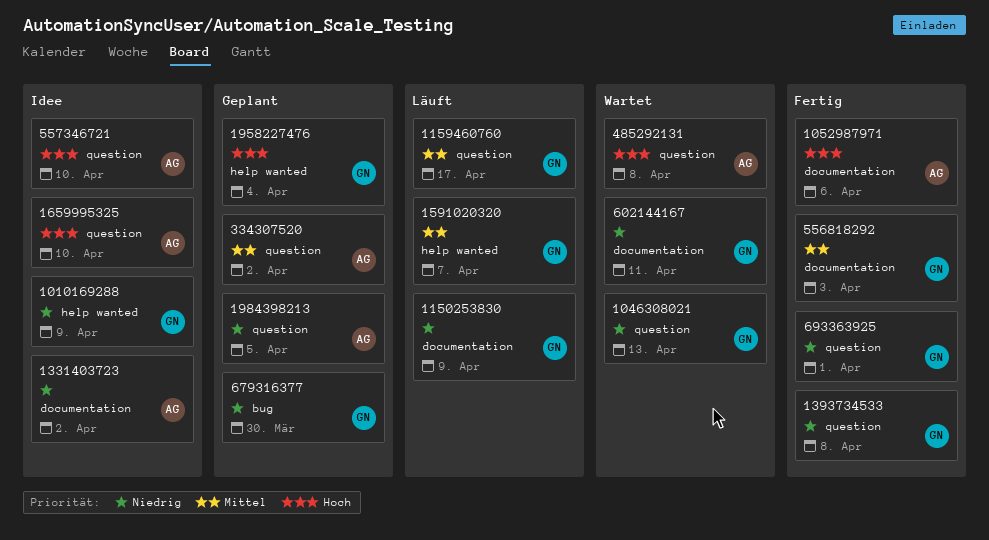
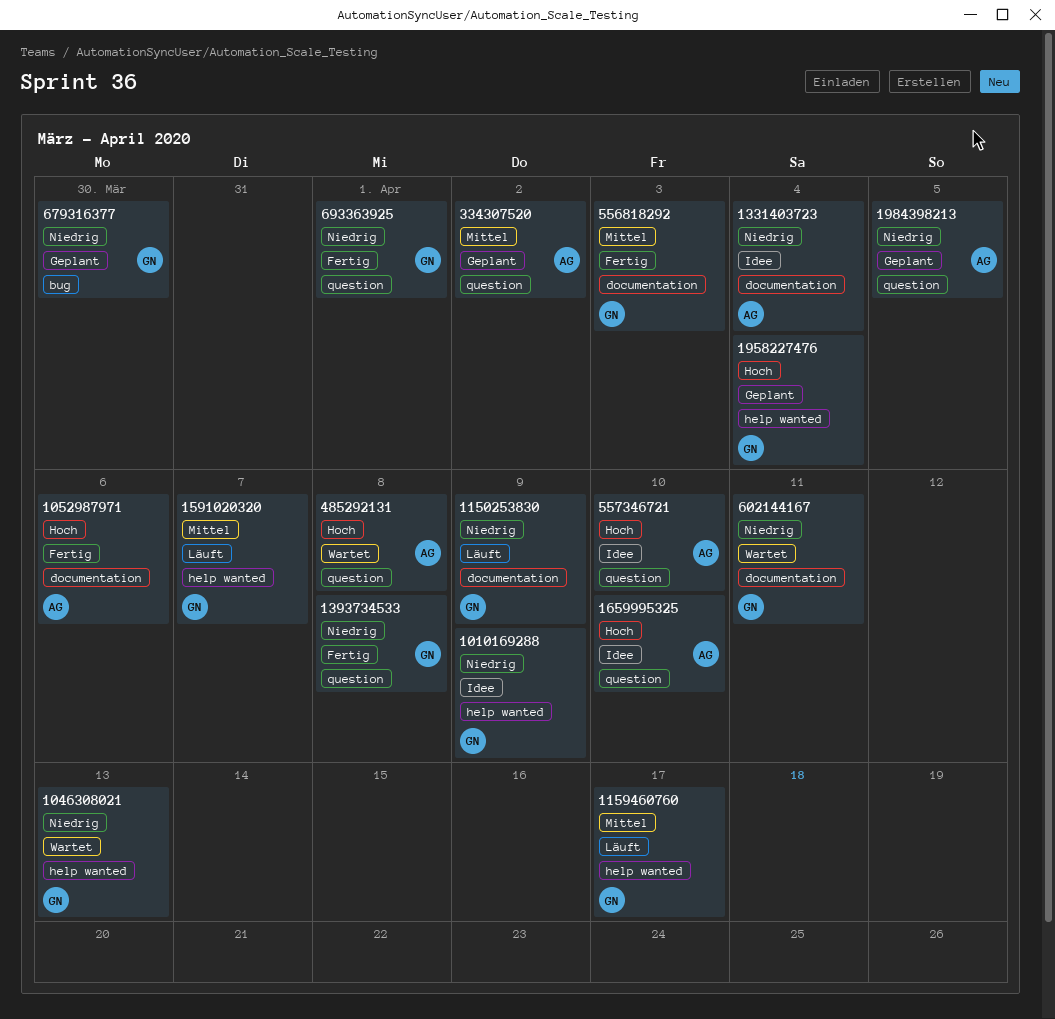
1046308021, label: question -> help wanted
1159460760, label: question -> help wanted
1331403723, due: Apr 2 -> Apr 4

